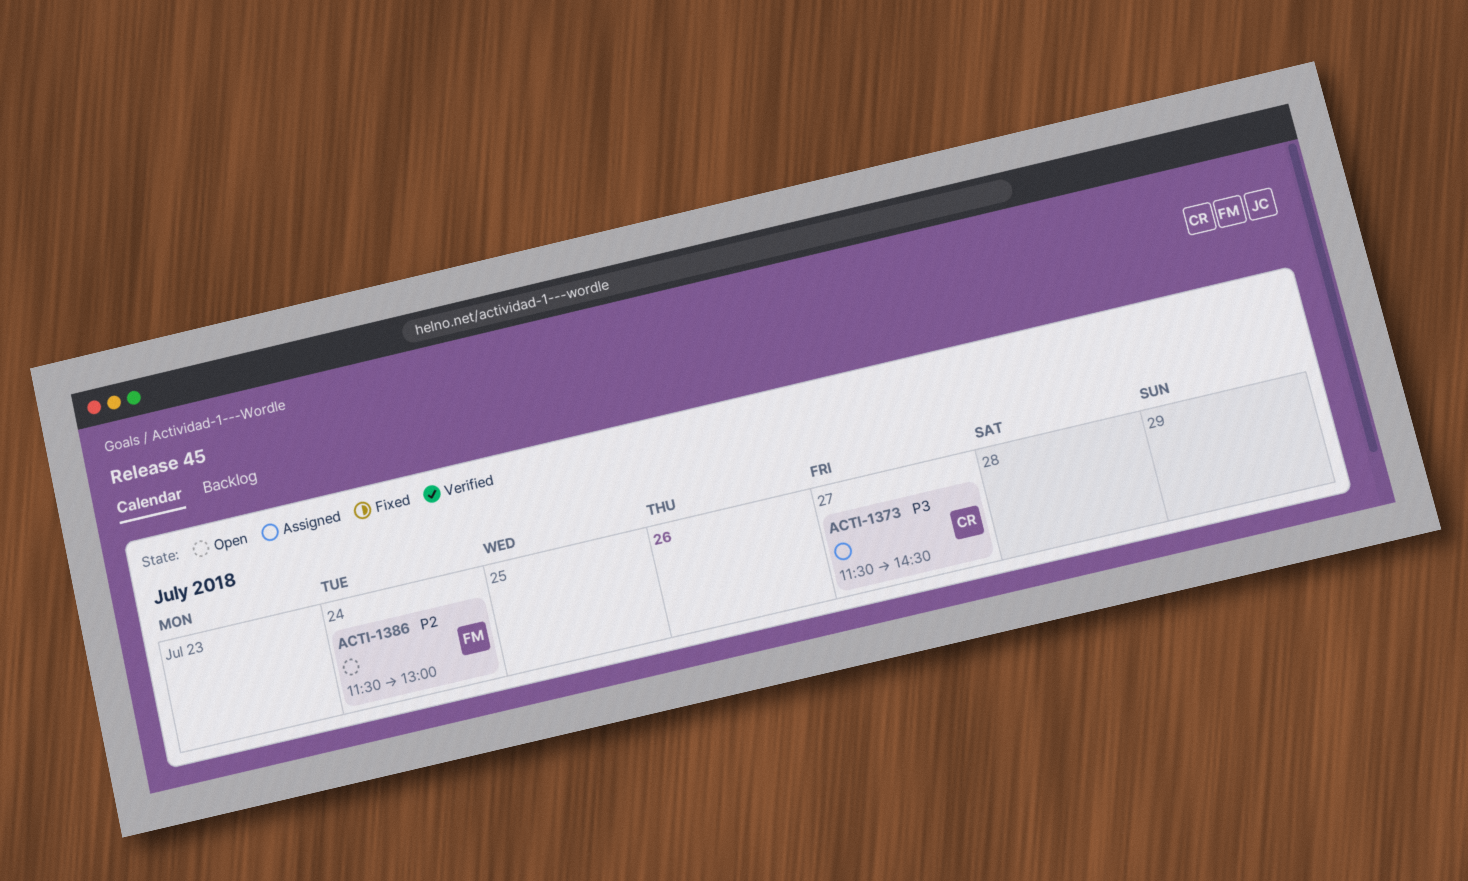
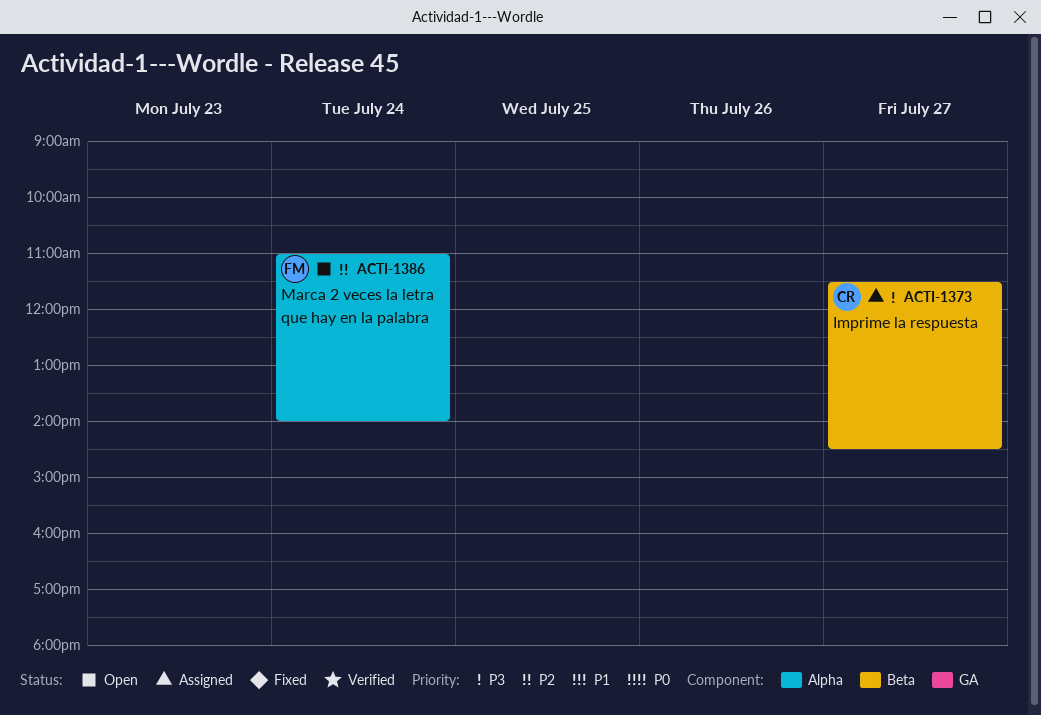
ACTI-1386, begins: 11:30 -> 11:00
ACTI-1386, ends: 13:00 -> 14:00

